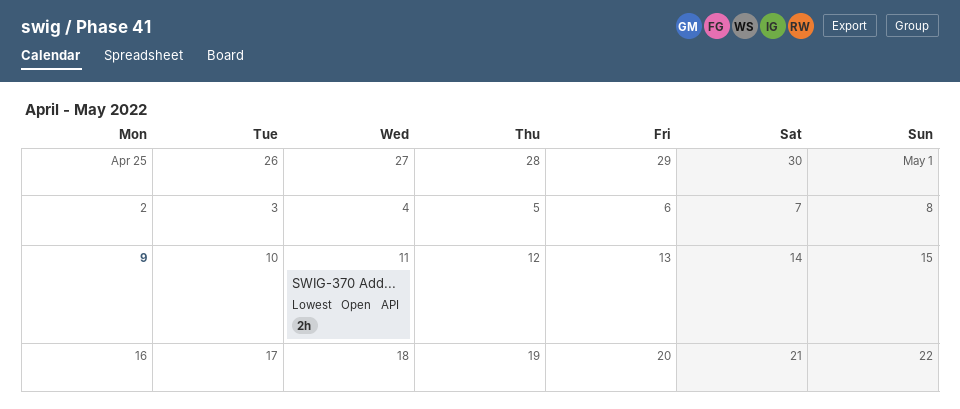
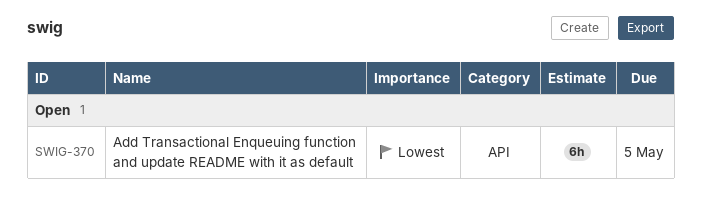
SWIG-370, estimate: 2h -> 6h
SWIG-370, due: May 11 -> May 5

